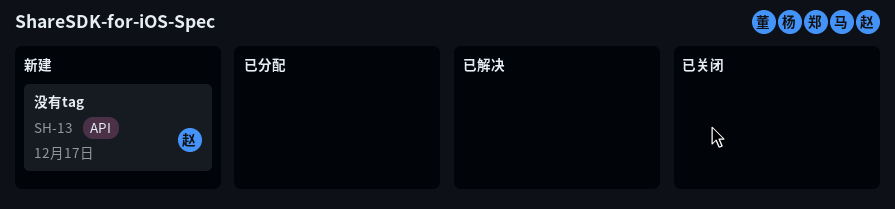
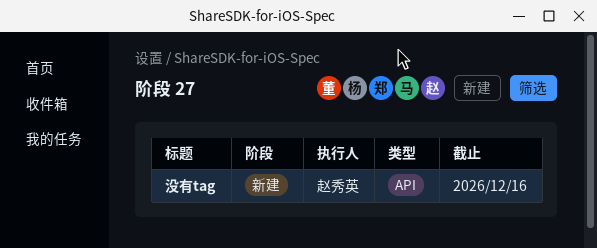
没有tag, due: Dec 17 -> Dec 16

